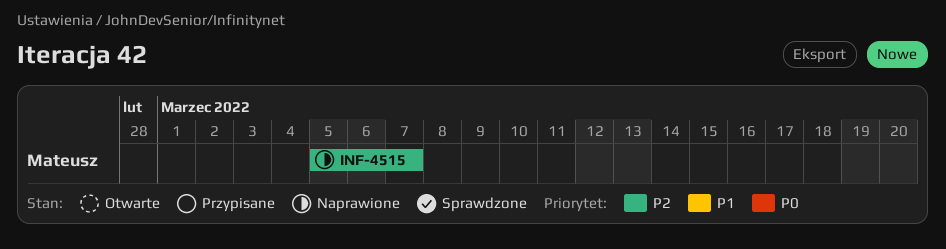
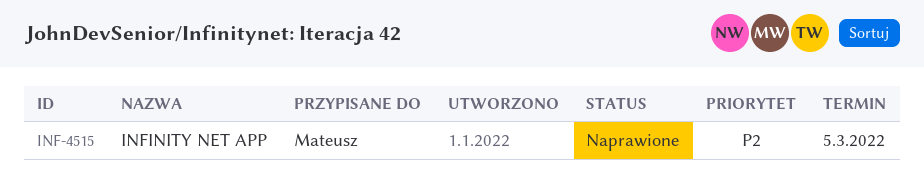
INF-4515, due: Mar 7 -> Mar 5

